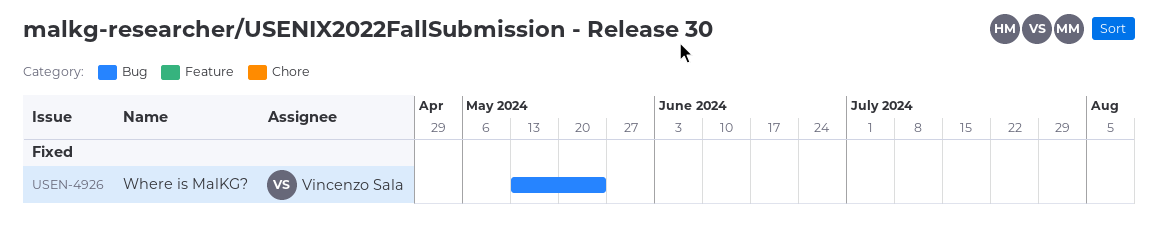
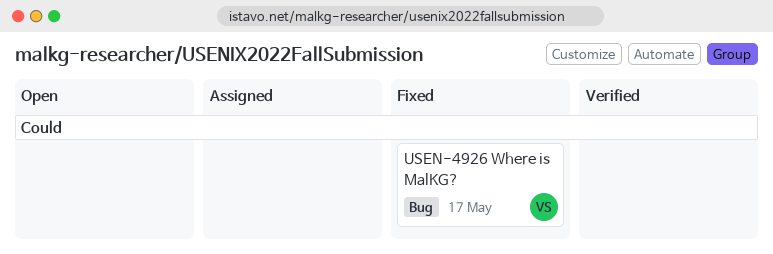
USEN-4926, due: May 24 -> May 17

